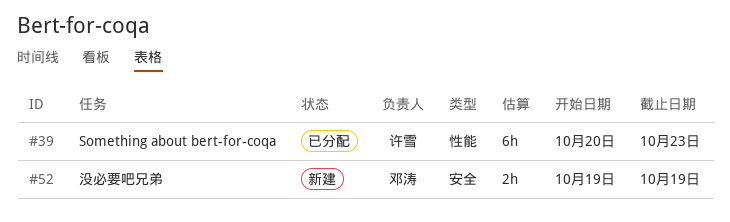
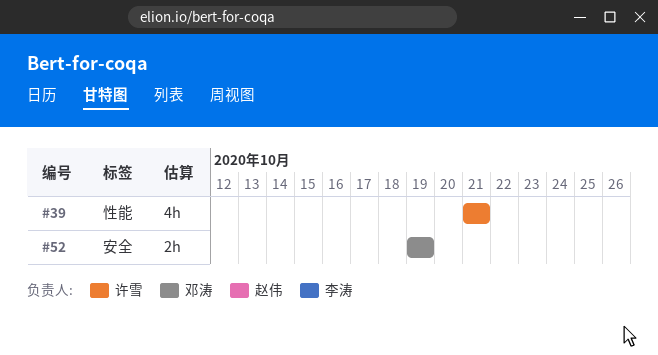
#39, estimate: 6h -> 4h
#39, start: Oct 20 -> Oct 21
#39, due: Oct 23 -> Oct 21

